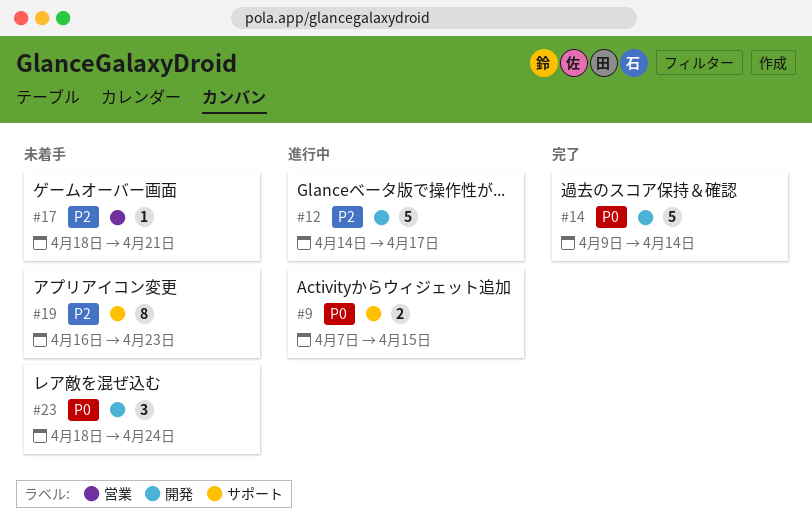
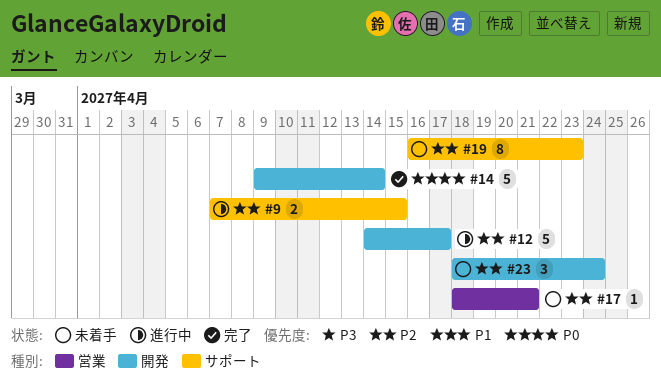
#9, priority: P0 -> P2
#23, priority: P0 -> P2

